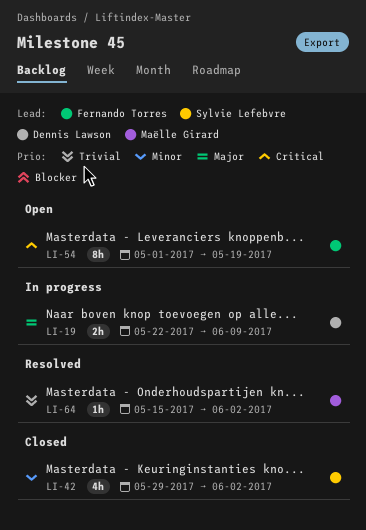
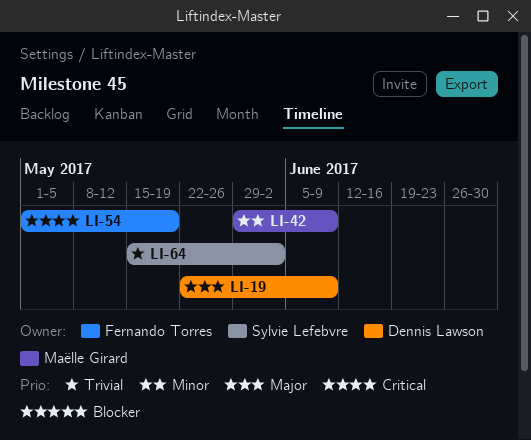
LI-42, owner: Sylvie Lefebvre -> Maëlle Girard
LI-42, due: Jun 2 -> Jun 9
LI-64, owner: Maëlle Girard -> Sylvie Lefebvre

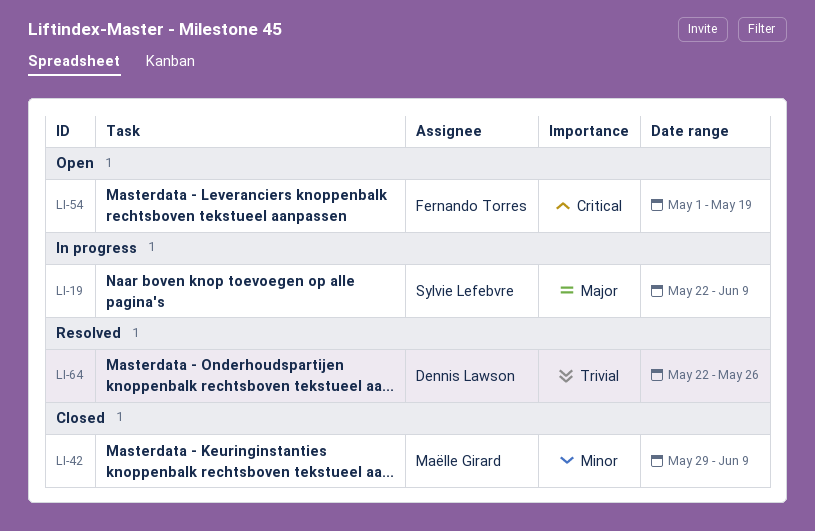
LI-19, owner: Dennis Lawson -> Sylvie Lefebvre
LI-64, owner: Sylvie Lefebvre -> Dennis Lawson
LI-64, start: May 15 -> May 22
LI-64, due: Jun 2 -> May 26

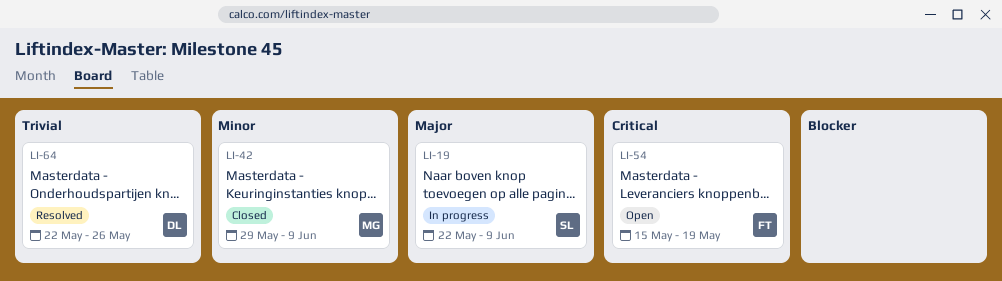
LI-54, start: May 1 -> May 15

